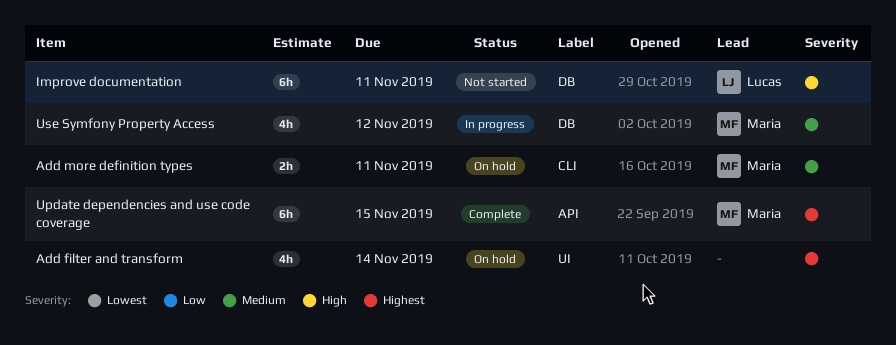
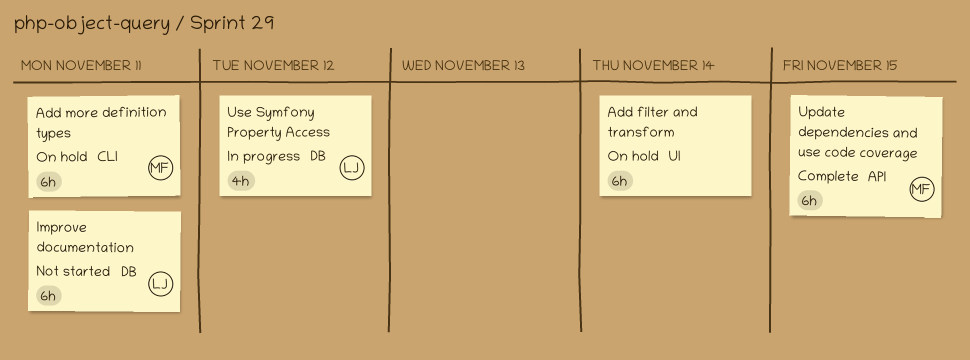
Add filter and transform, estimate: 4h -> 6h
Add more definition types, estimate: 2h -> 6h
Use Symfony Property Access, owner: Maria -> Lucas

